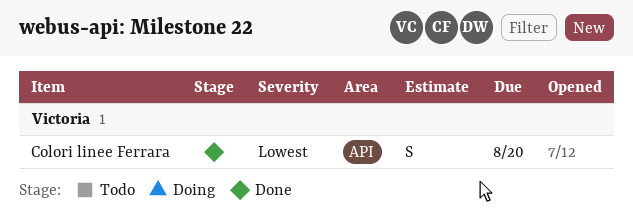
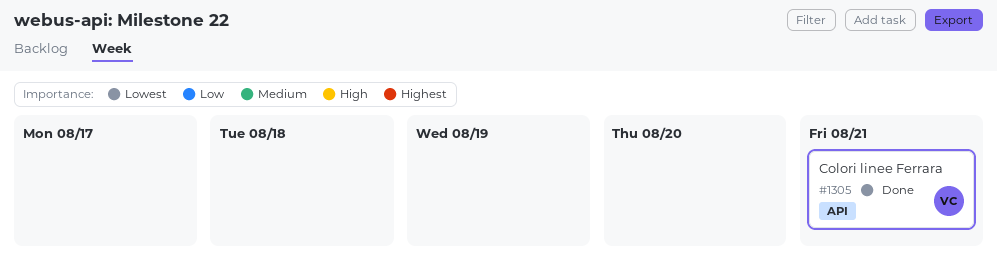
Colori linee Ferrara, due: Aug 20 -> Aug 21

